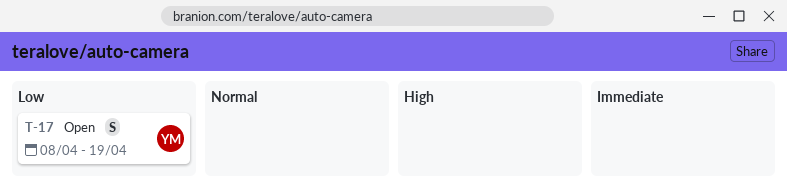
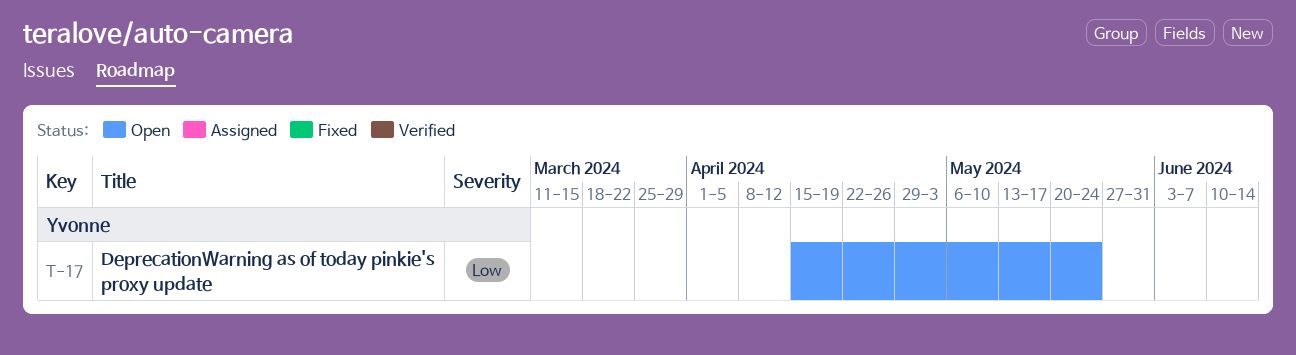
T-17, start: Apr 8 -> Apr 15
T-17, due: Apr 19 -> May 24

